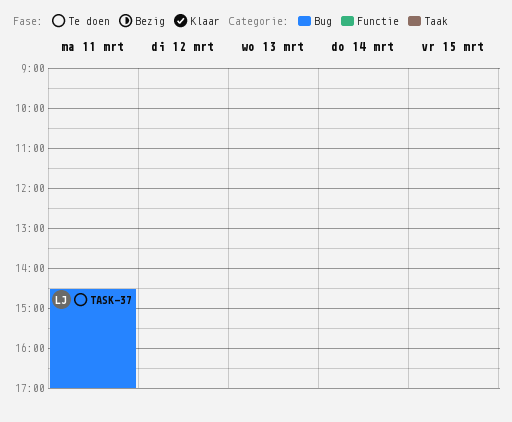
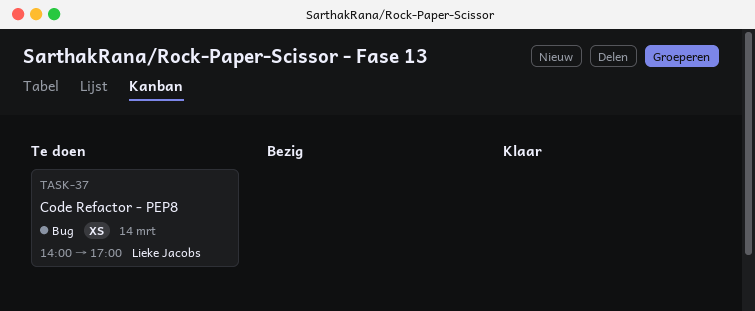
TASK-37, day: Mar 11 -> Mar 14
TASK-37, begins: 14:30 -> 14:00

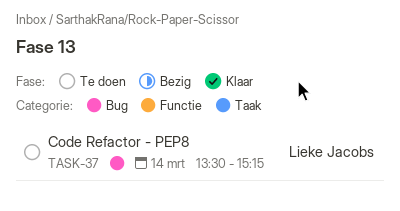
TASK-37, begins: 14:00 -> 13:30
TASK-37, ends: 17:00 -> 15:15

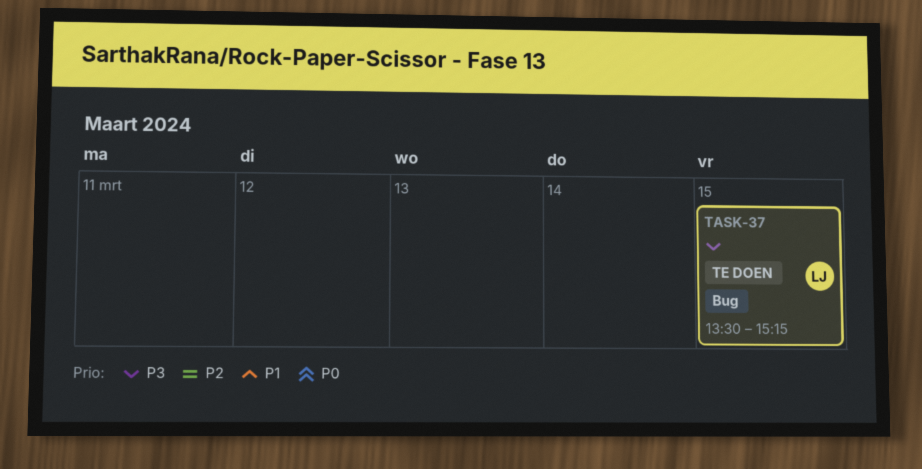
TASK-37, day: Mar 14 -> Mar 15

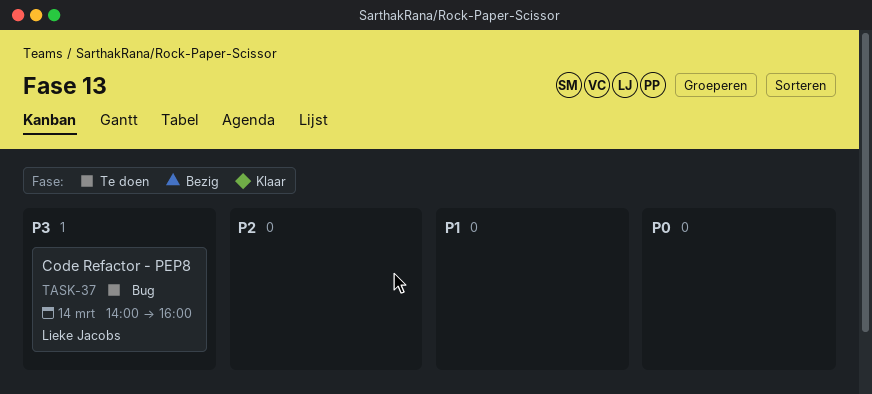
TASK-37, day: Mar 15 -> Mar 14
TASK-37, begins: 13:30 -> 14:00
TASK-37, ends: 15:15 -> 16:00

